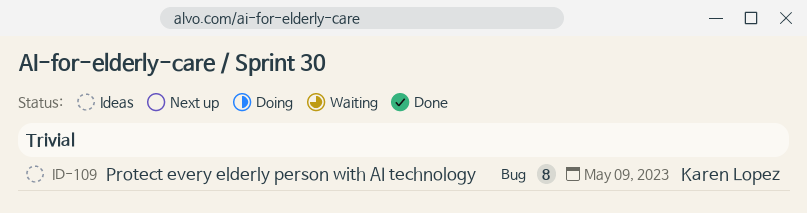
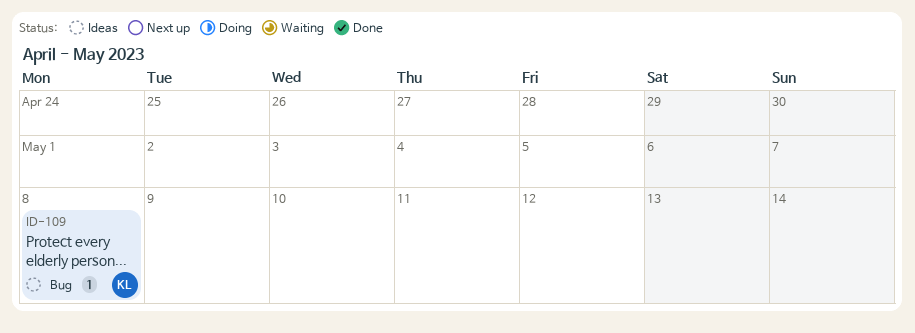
ID-109, estimate: 8 -> 1
ID-109, due: May 9 -> May 8

